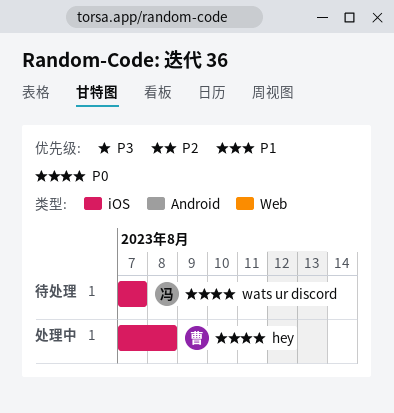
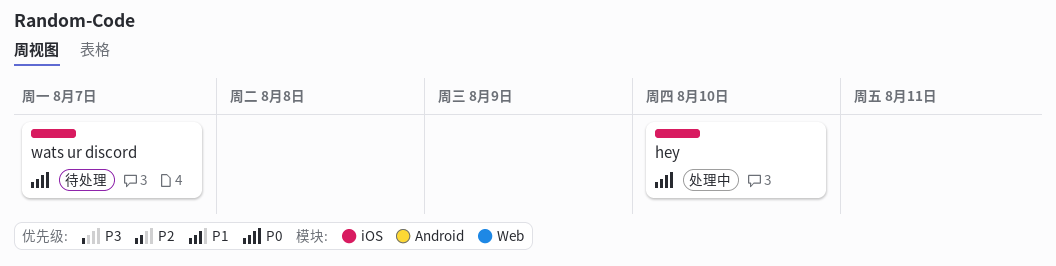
hey, due: Aug 8 -> Aug 10

